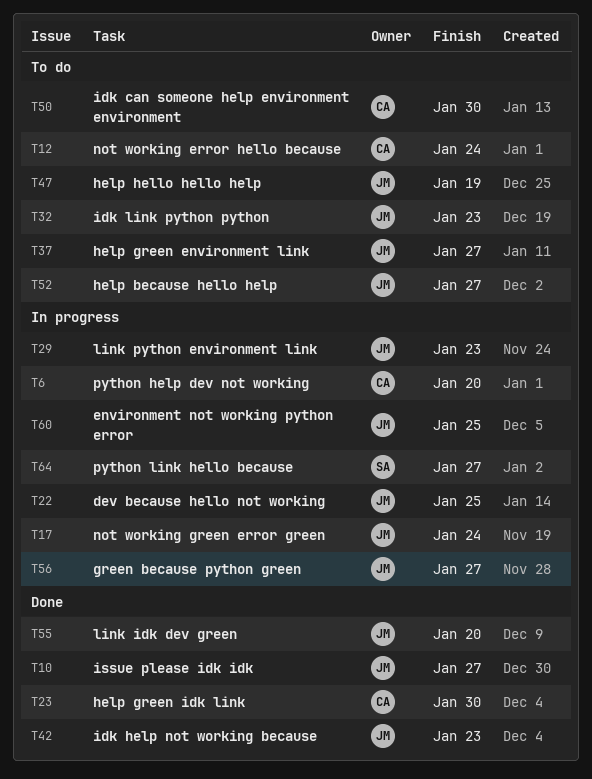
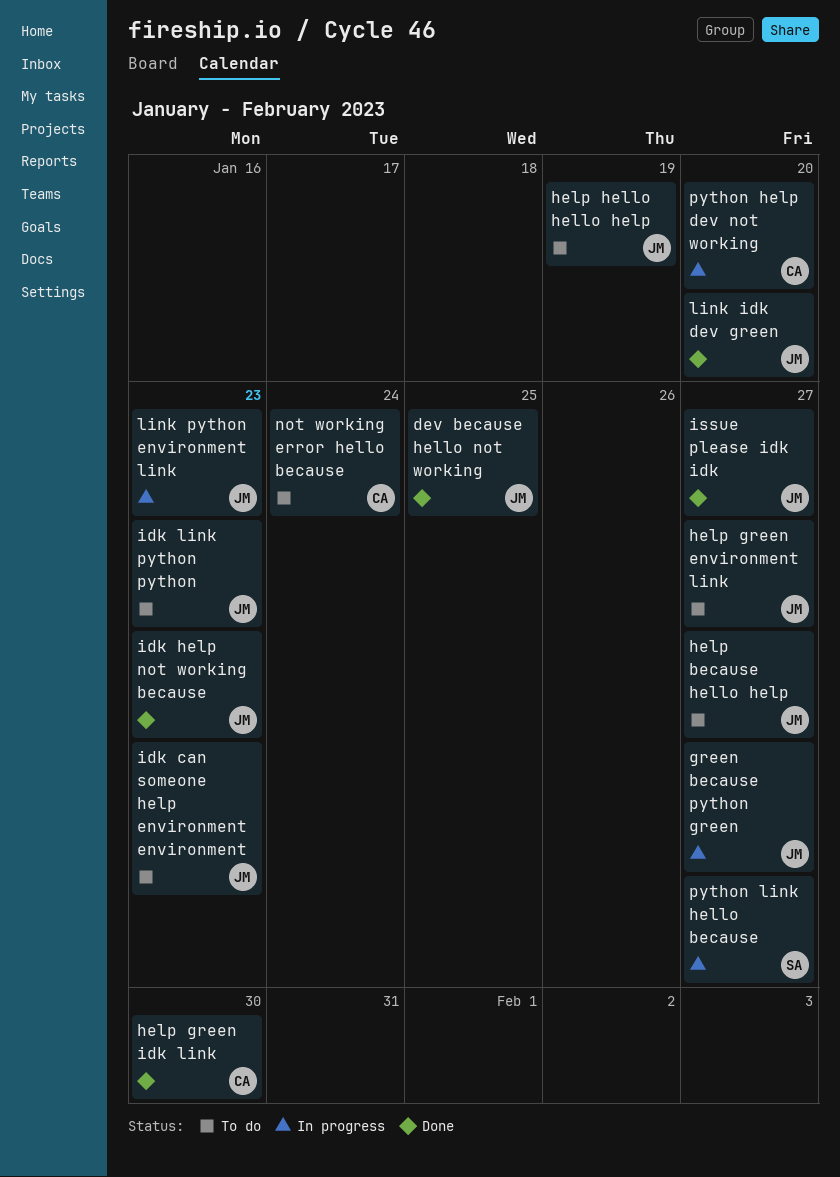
dev because hello not working, status: In progress -> Done
environment not working python error: present -> none
idk can someone help environment environment, owner: CA -> JM
idk can someone help environment environment, due: Jan 30 -> Jan 23
not working green error green: present -> none

